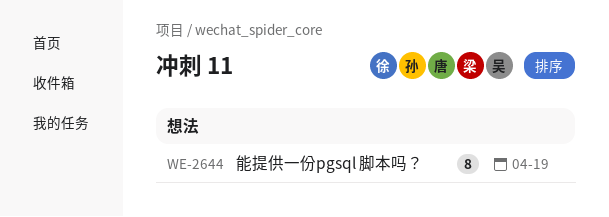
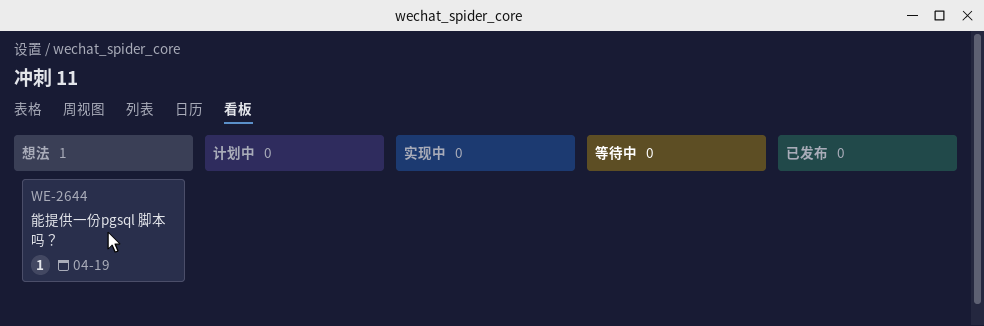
WE-2644, estimate: 8 -> 1

